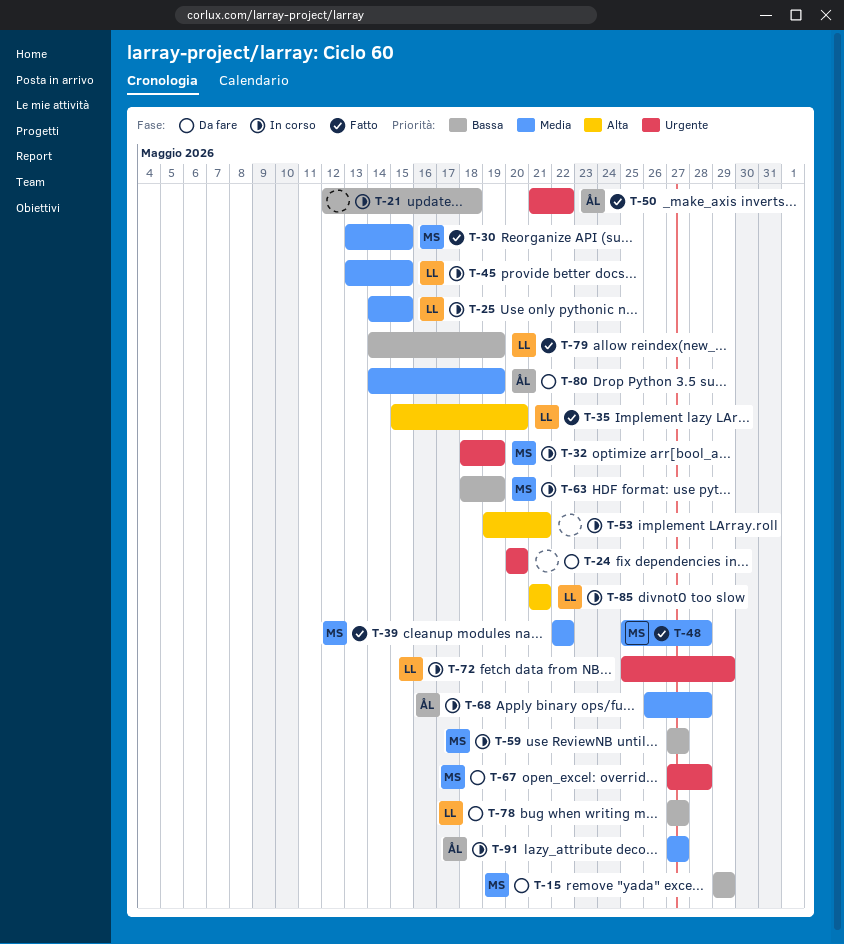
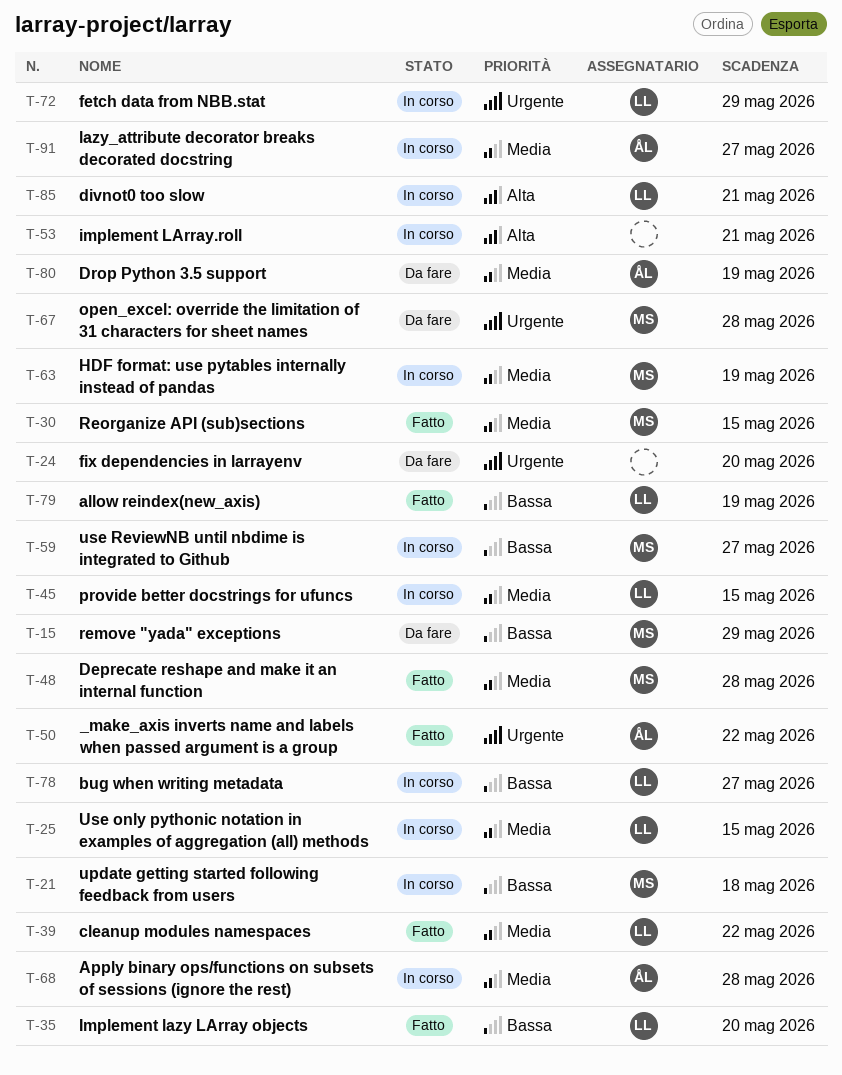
T-21, owner: none -> MS
T-32: present -> none
T-35, priority: Alta -> Bassa
T-39, owner: MS -> LL
T-63, priority: Bassa -> Media
T-78, status: Da fare -> In corso

